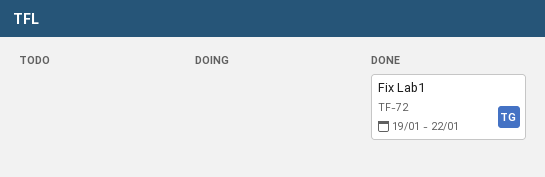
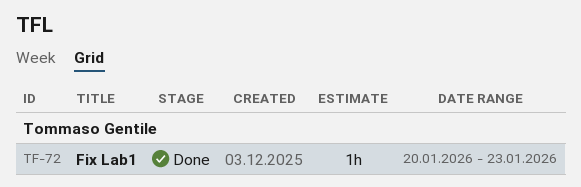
TF-72, start: Jan 19 -> Jan 20
TF-72, due: Jan 22 -> Jan 23

